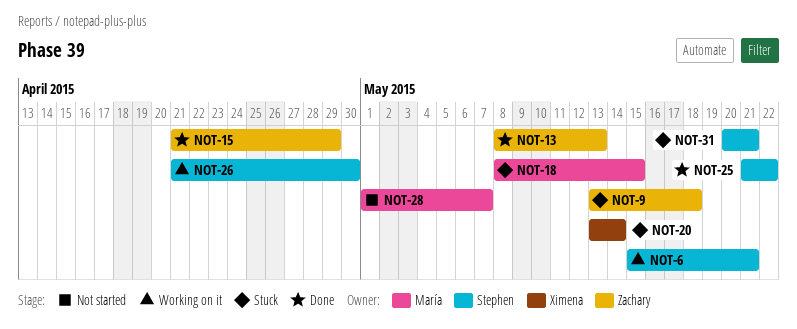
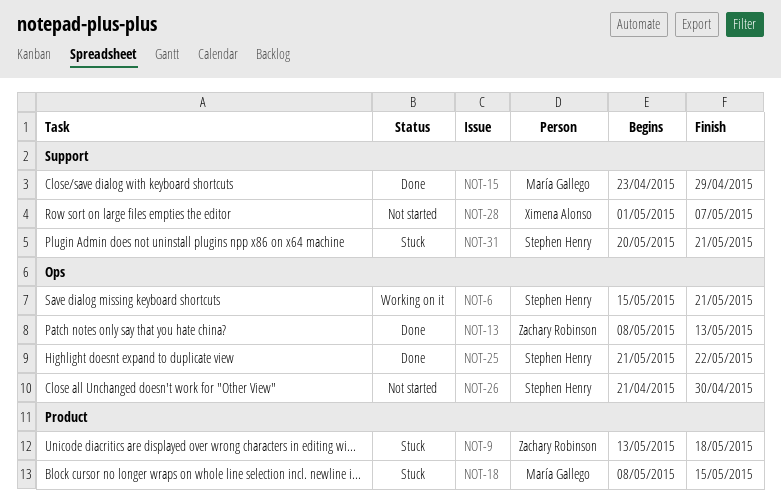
NOT-15, owner: Zachary Robinson -> María Gallego
NOT-15, start: Apr 21 -> Apr 23
NOT-20: present -> none
NOT-26, status: Working on it -> Not started
NOT-28, owner: María Gallego -> Ximena Alonso

